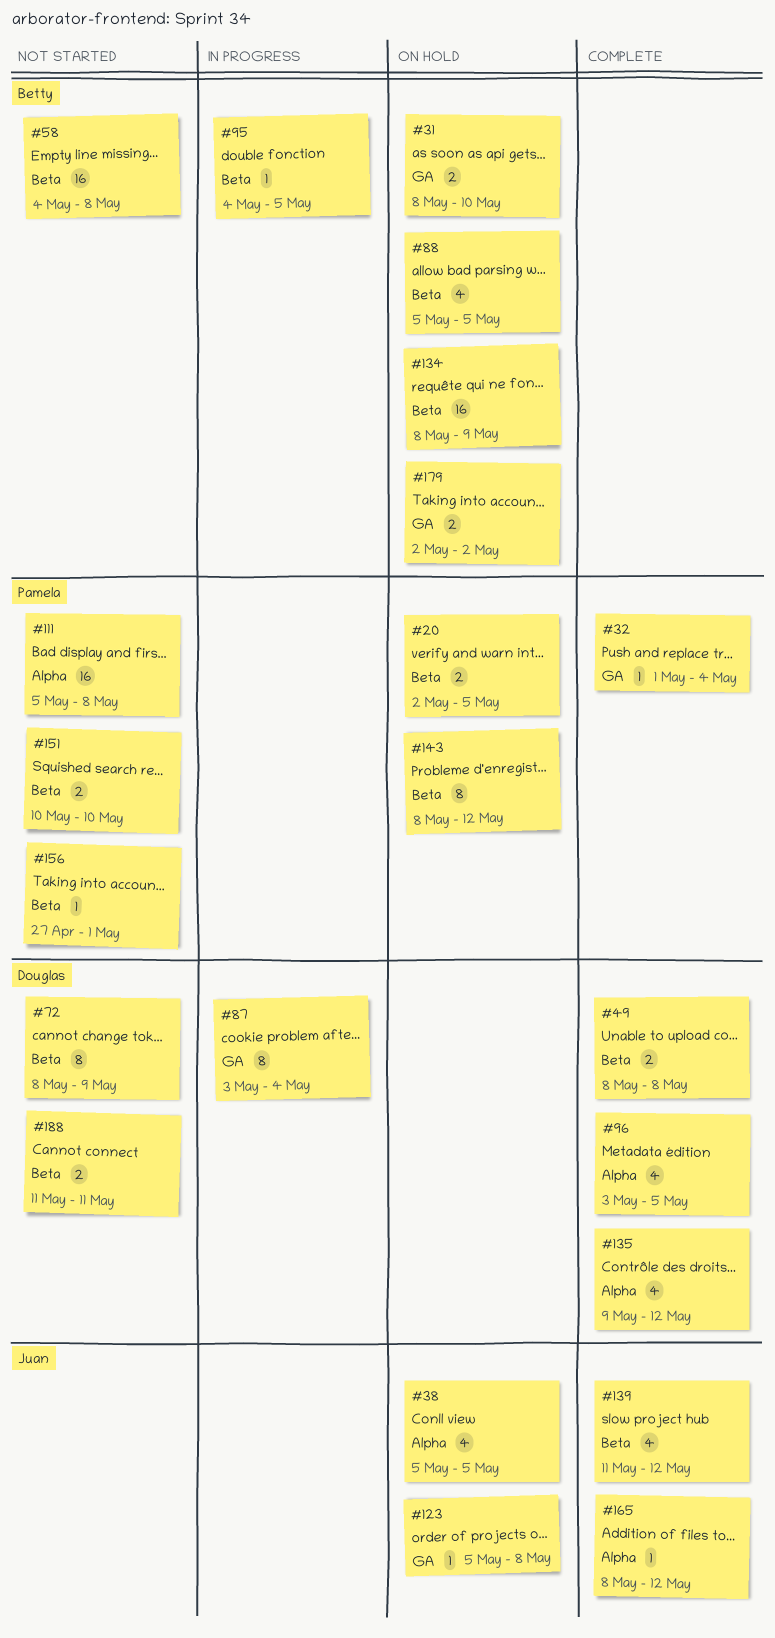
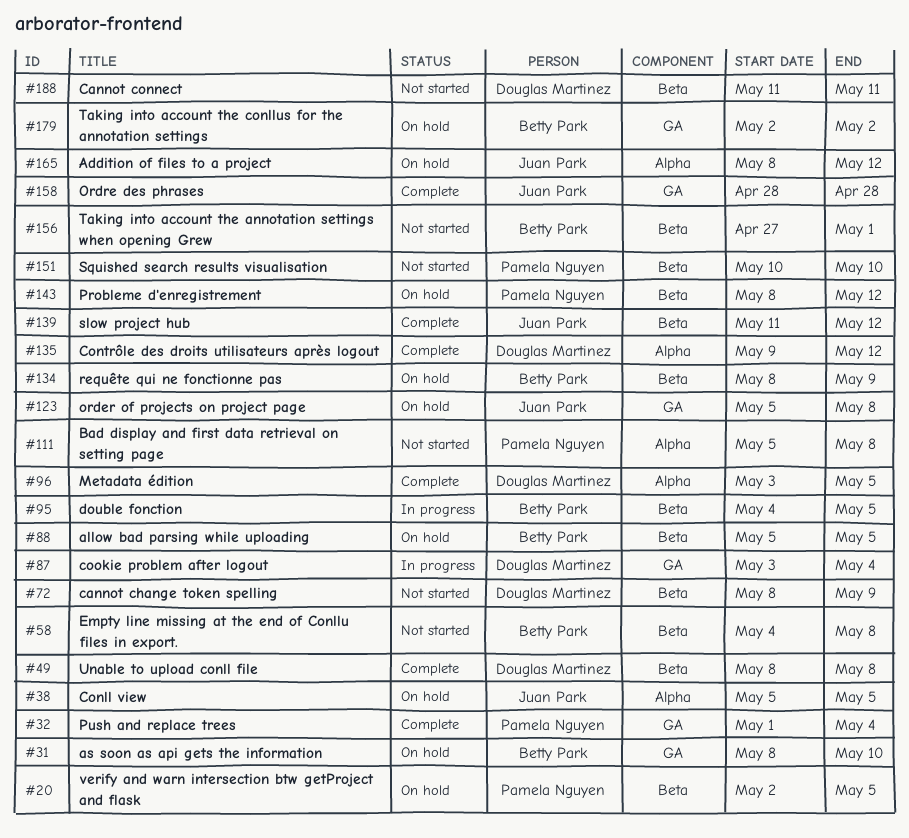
#156, owner: Pamela Nguyen -> Betty Park
#158: none -> present
#165, status: Complete -> On hold

